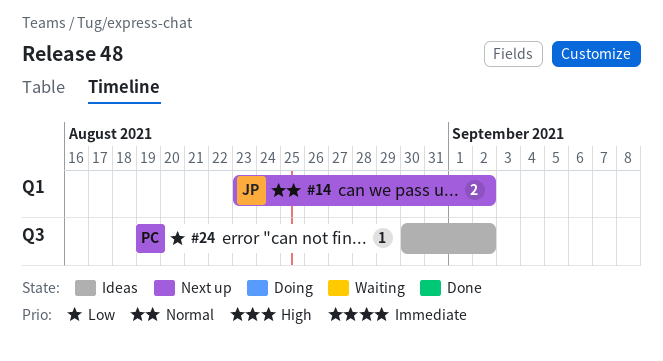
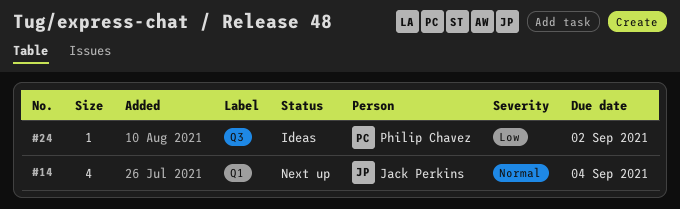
#14, estimate: 2 -> 4
#14, due: Sep 2 -> Sep 4

